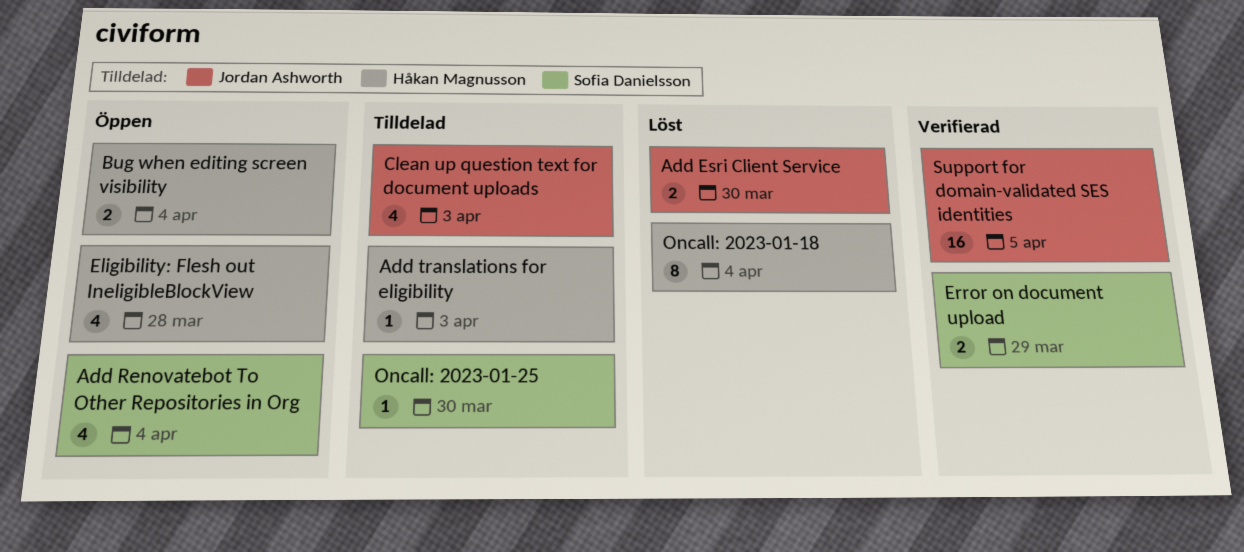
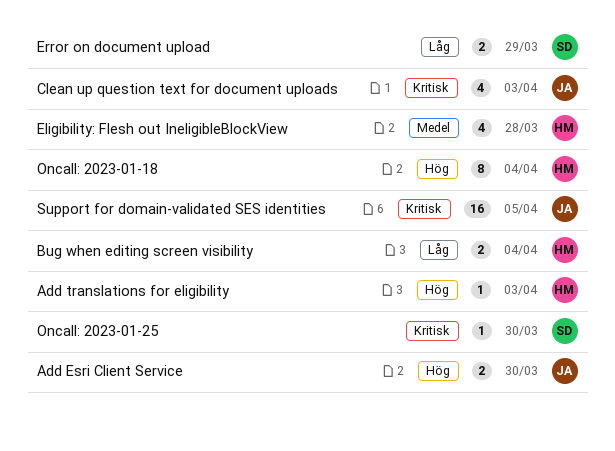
Add Renovatebot To Other Repositories in Org: present -> none

